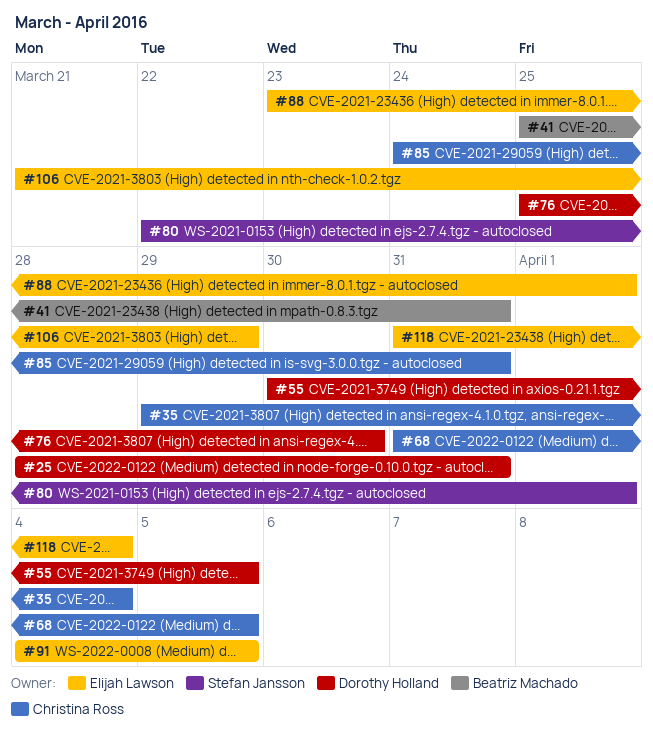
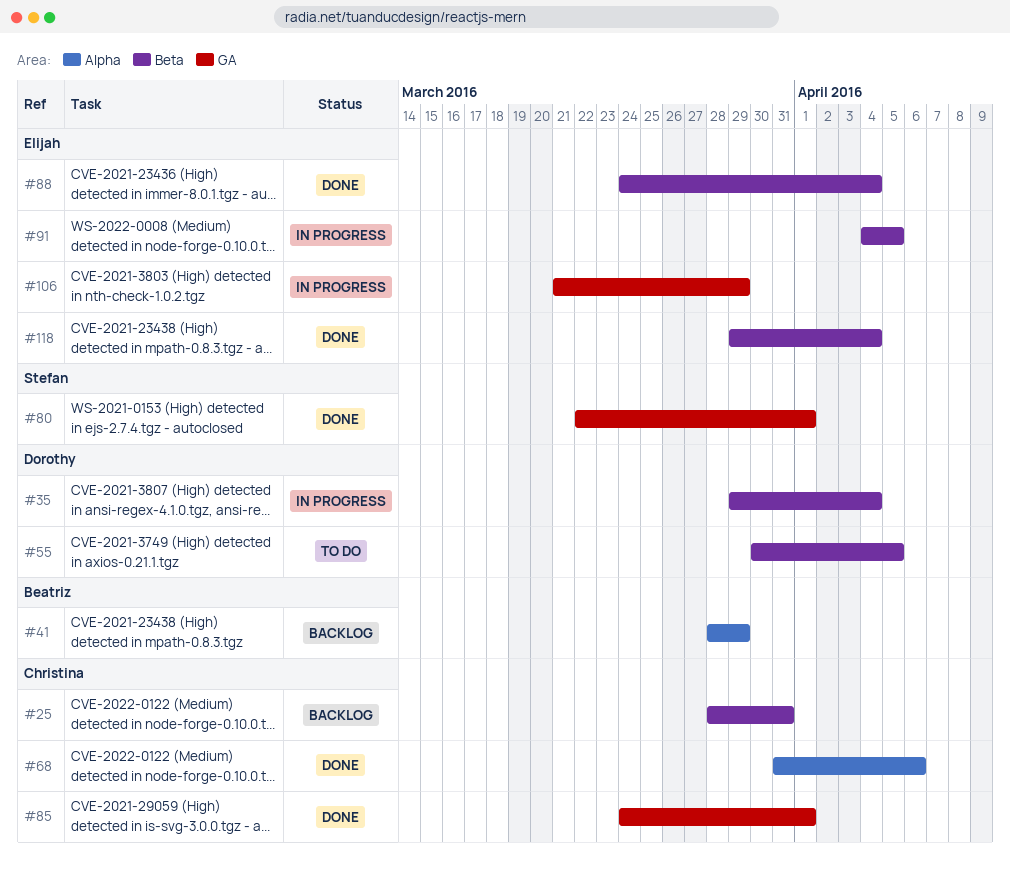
#25, owner: Dorothy Holland -> Christina Ross
#35, owner: Christina Ross -> Dorothy Holland
#41, start: Mar 25 -> Mar 28
#41, due: Mar 31 -> Mar 29
#68, due: Apr 5 -> Apr 6
#76: present -> none
#85, due: Mar 31 -> Apr 1
#88, start: Mar 23 -> Mar 24
#88, due: Apr 1 -> Apr 4
#118, start: Mar 31 -> Mar 29

